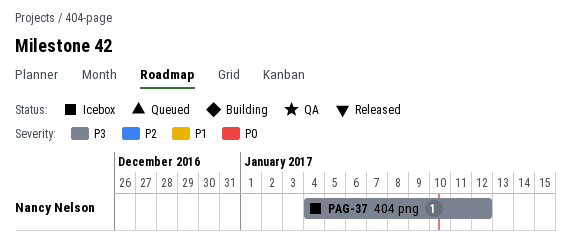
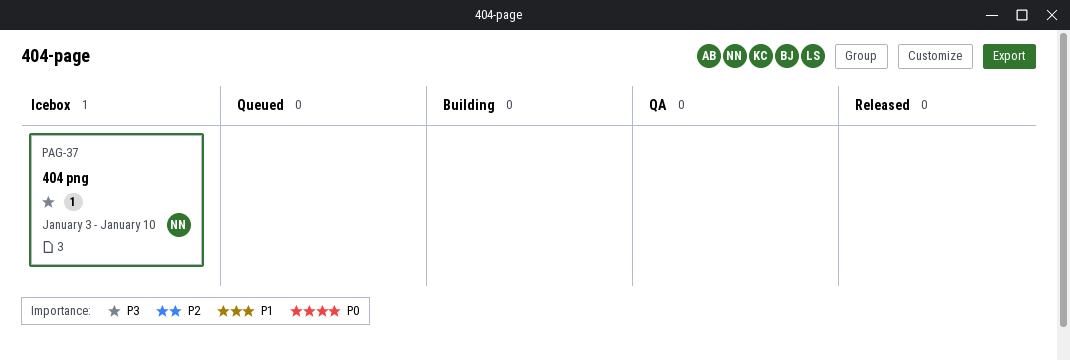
PAG-37, start: Jan 4 -> Jan 3
PAG-37, due: Jan 12 -> Jan 10

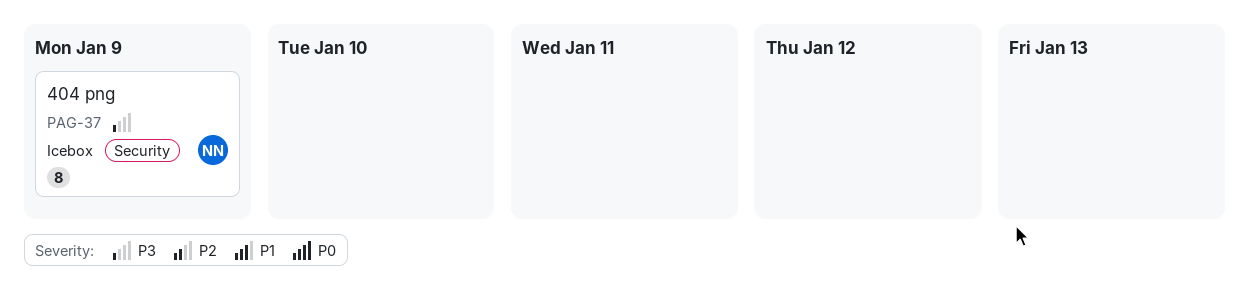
PAG-37, estimate: 1 -> 8
PAG-37, due: Jan 10 -> Jan 9

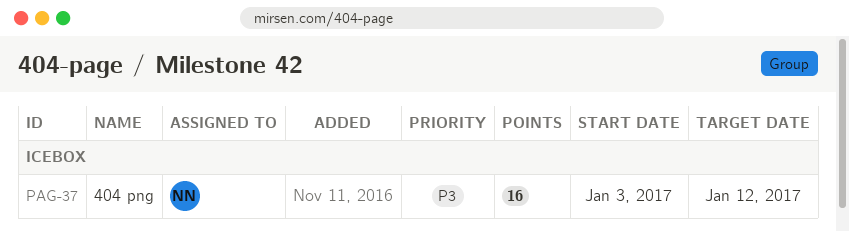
PAG-37, estimate: 8 -> 16
PAG-37, due: Jan 9 -> Jan 12

